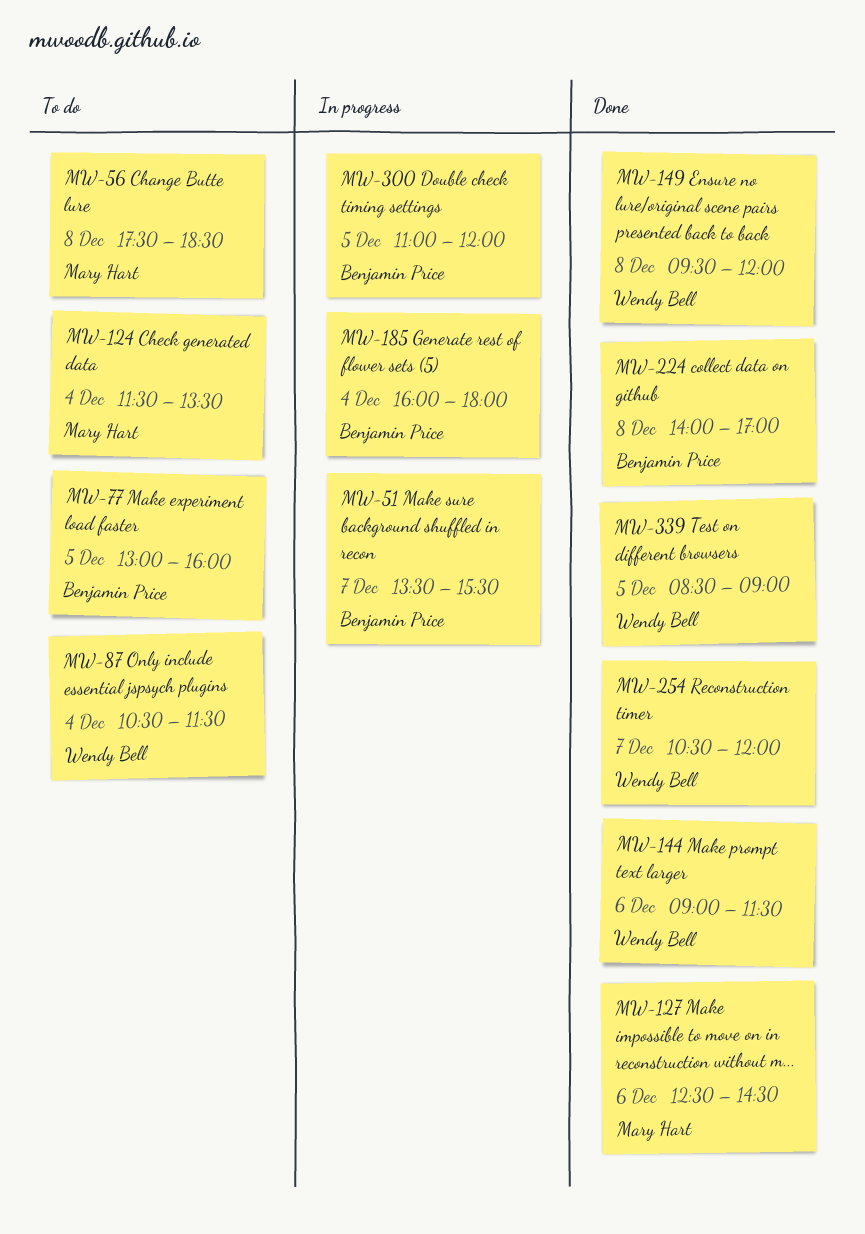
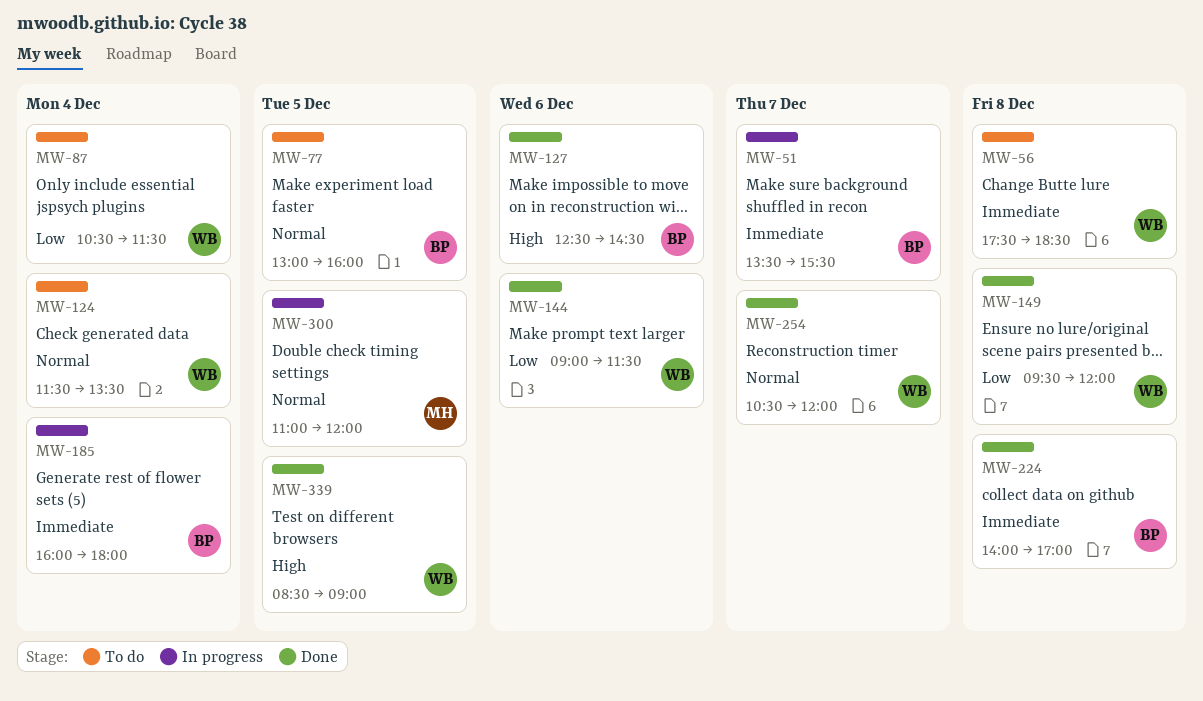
MW-56, owner: Mary Hart -> Wendy Bell
MW-124, owner: Mary Hart -> Wendy Bell
MW-127, owner: Mary Hart -> Benjamin Price
MW-300, owner: Benjamin Price -> Mary Hart

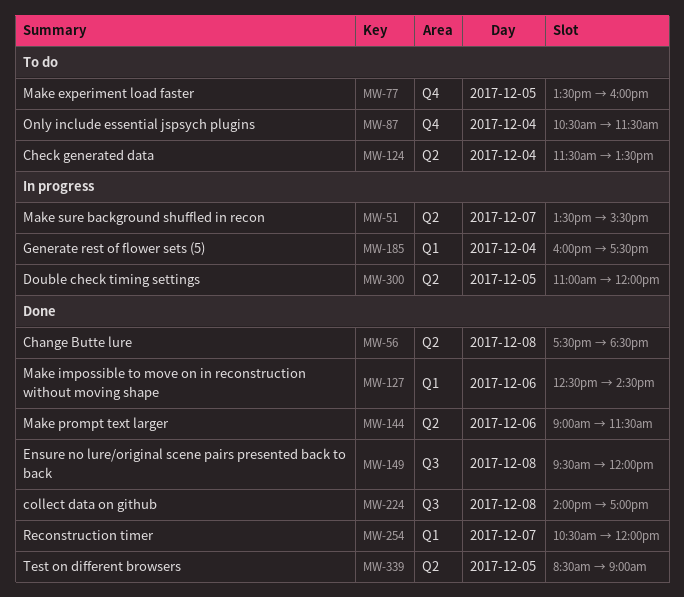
MW-56, status: To do -> Done
MW-77, begins: 13:00 -> 13:30
MW-185, ends: 18:00 -> 17:30

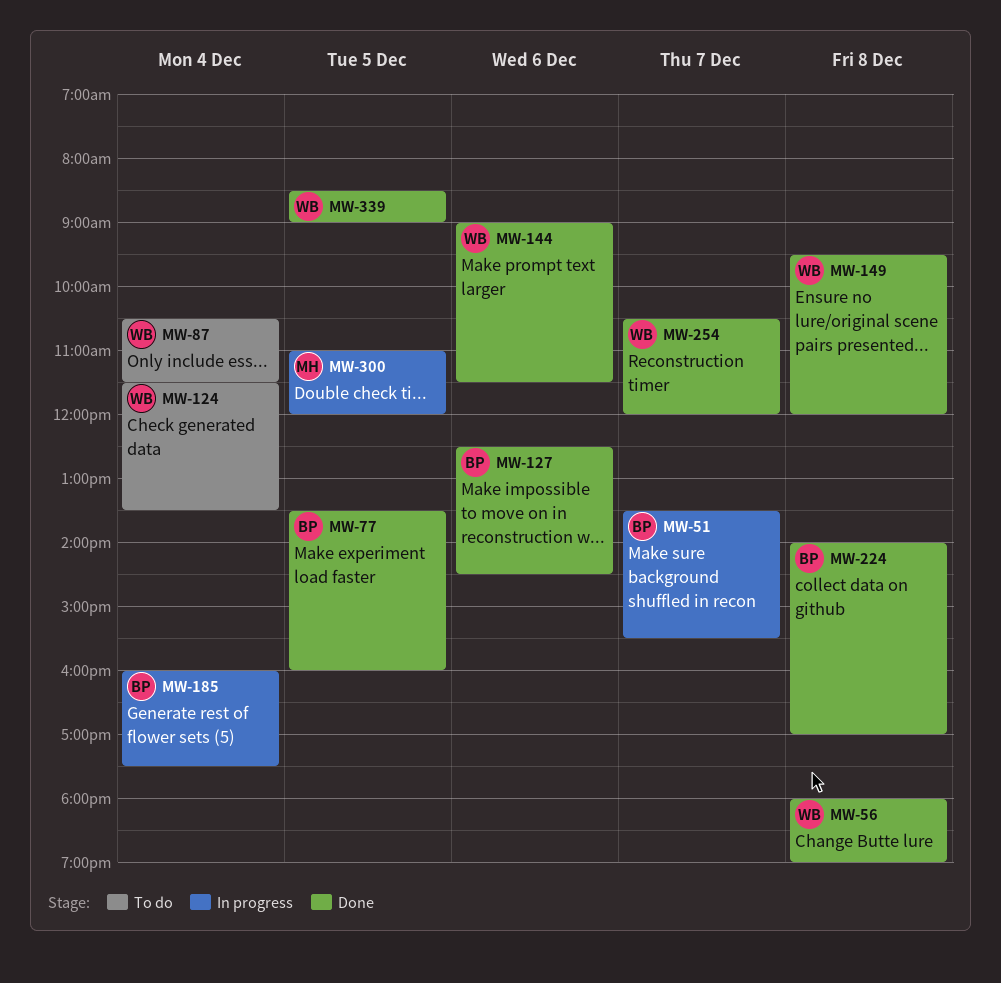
MW-56, begins: 17:30 -> 18:00
MW-56, ends: 18:30 -> 19:00
MW-77, status: To do -> Done

